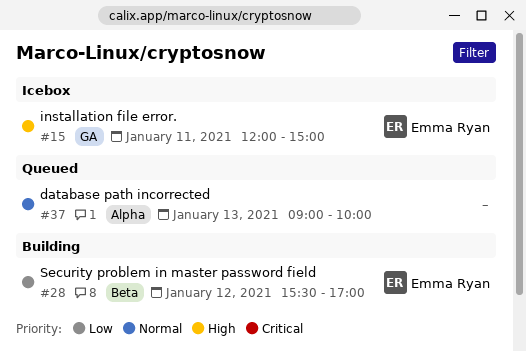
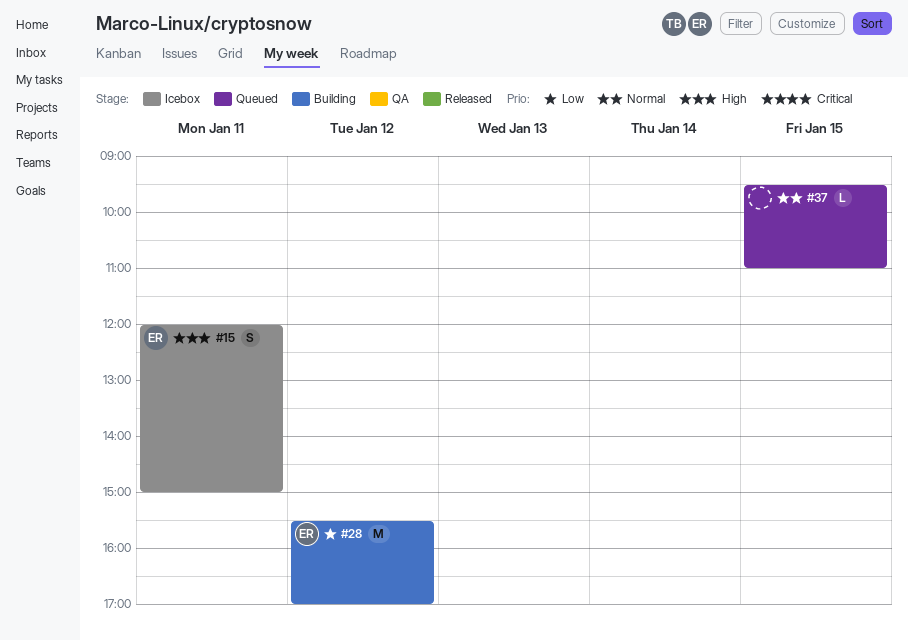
#37, day: Jan 13 -> Jan 15
#37, begins: 09:00 -> 09:30
#37, ends: 10:00 -> 11:00

